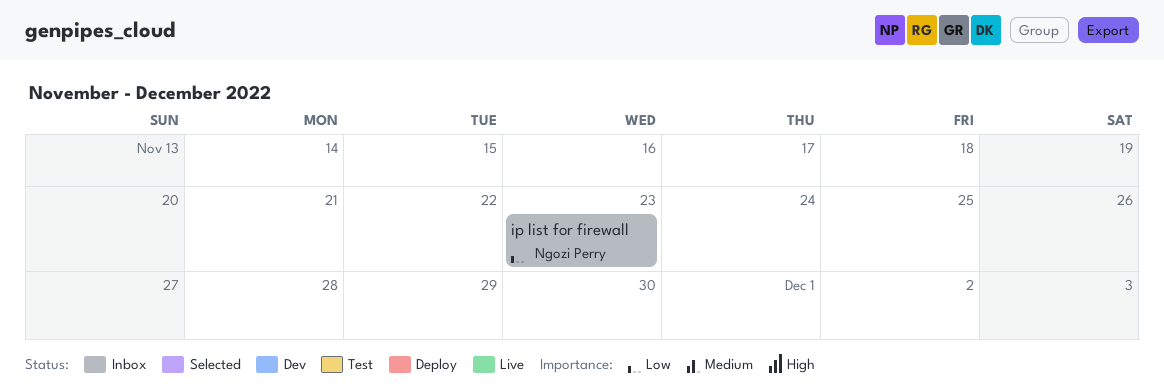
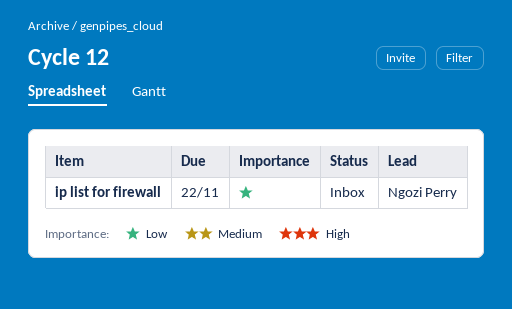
ip list for firewall, due: Nov 23 -> Nov 22

